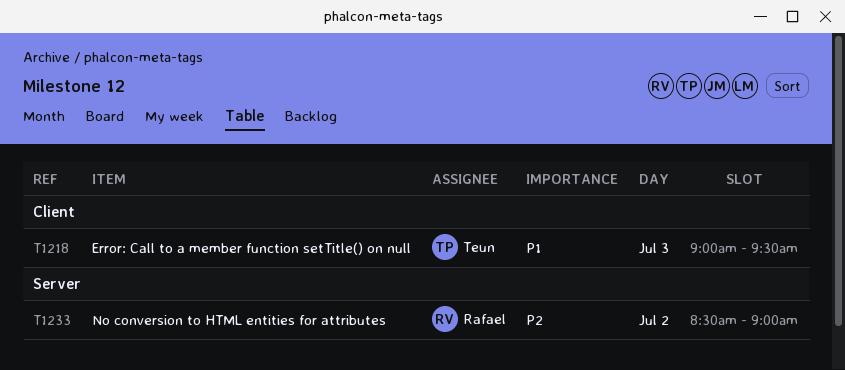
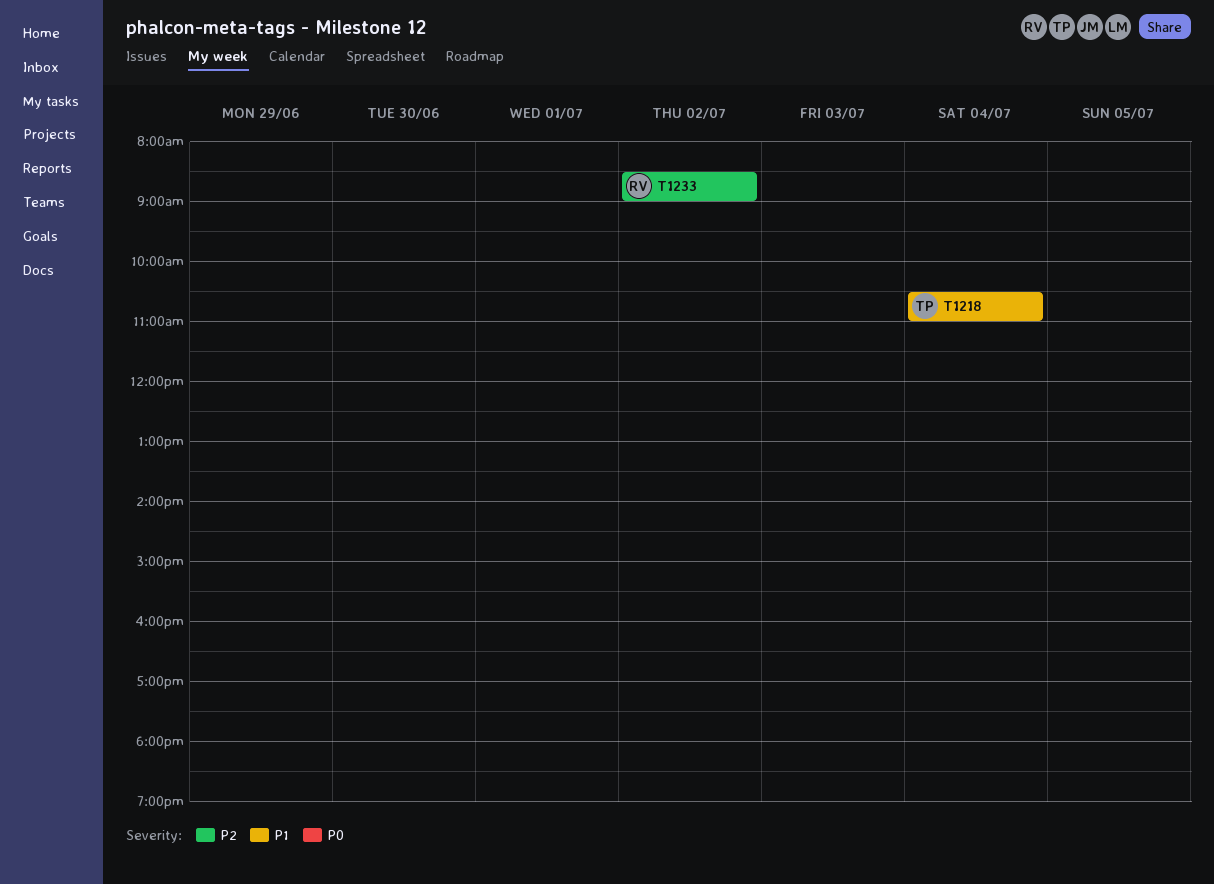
T1218, day: Jul 3 -> Jul 4
T1218, begins: 09:00 -> 10:30
T1218, ends: 09:30 -> 11:00

